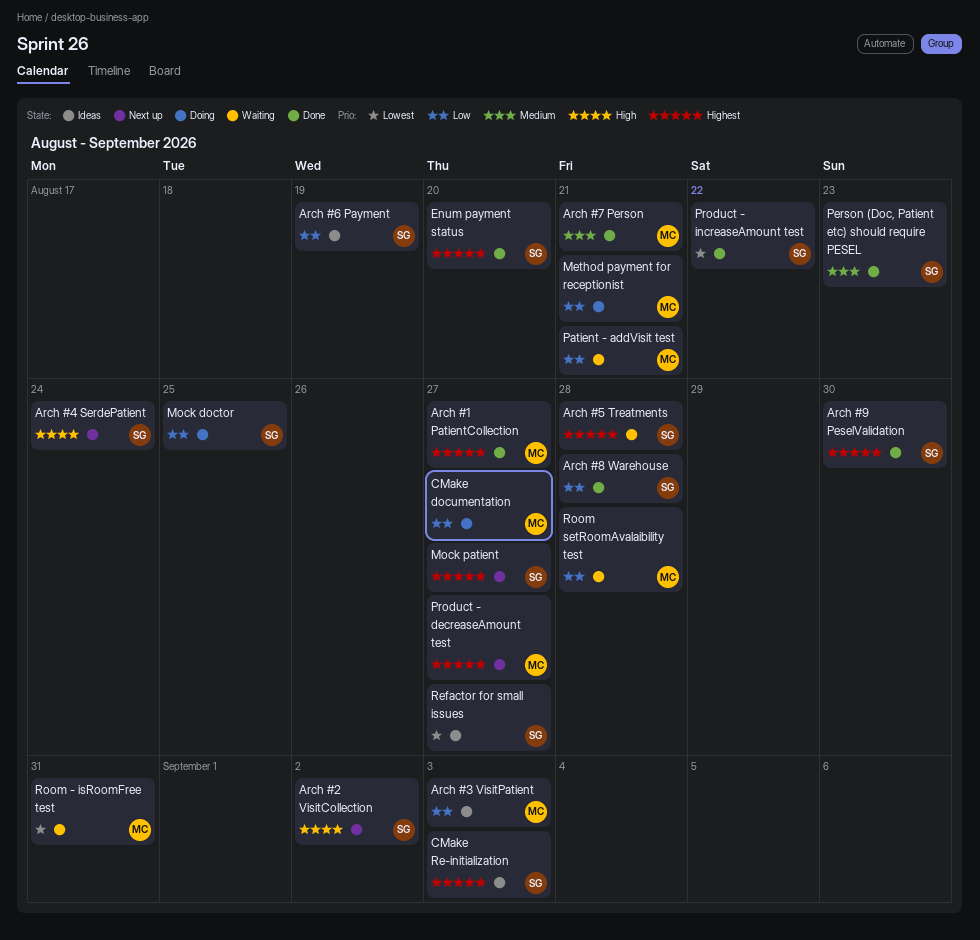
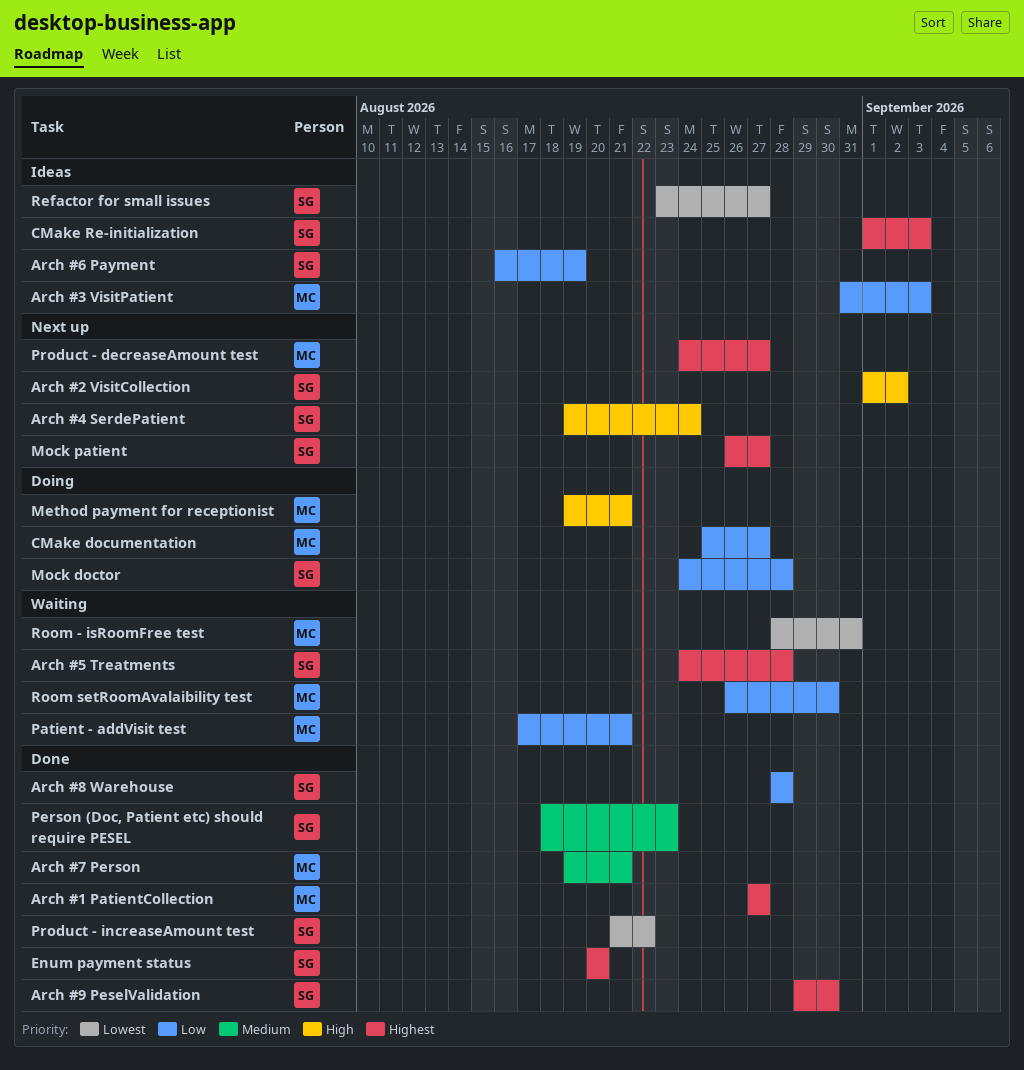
Method payment for receptionist, priority: Low -> High
Mock doctor, due: Aug 25 -> Aug 28
Room setRoomAvalaibility test, due: Aug 28 -> Aug 30

